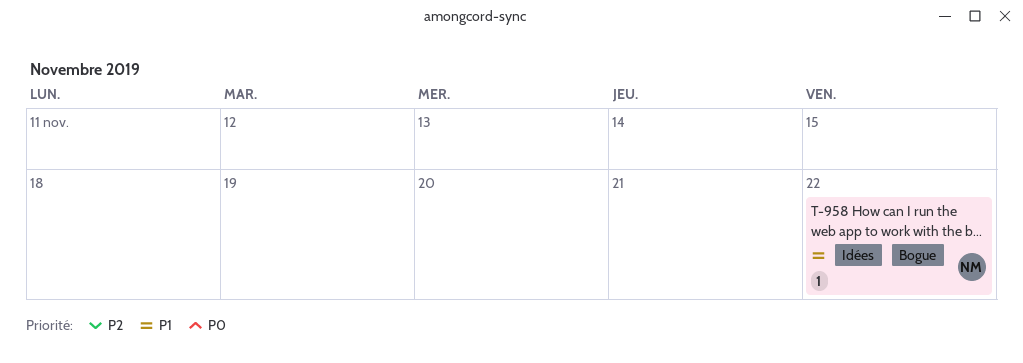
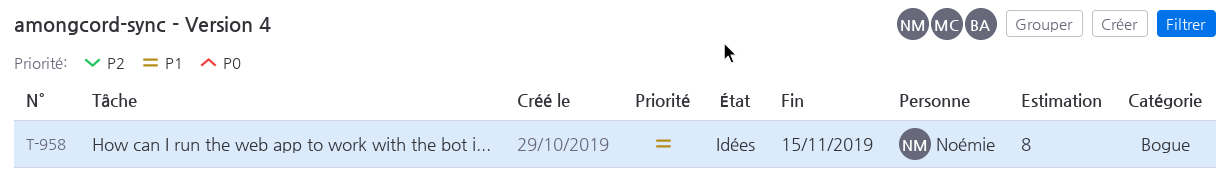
T-958, estimate: 1 -> 8
T-958, due: Nov 22 -> Nov 15

